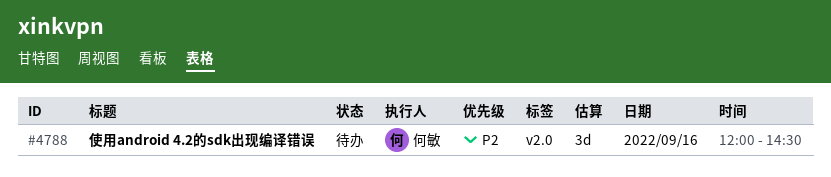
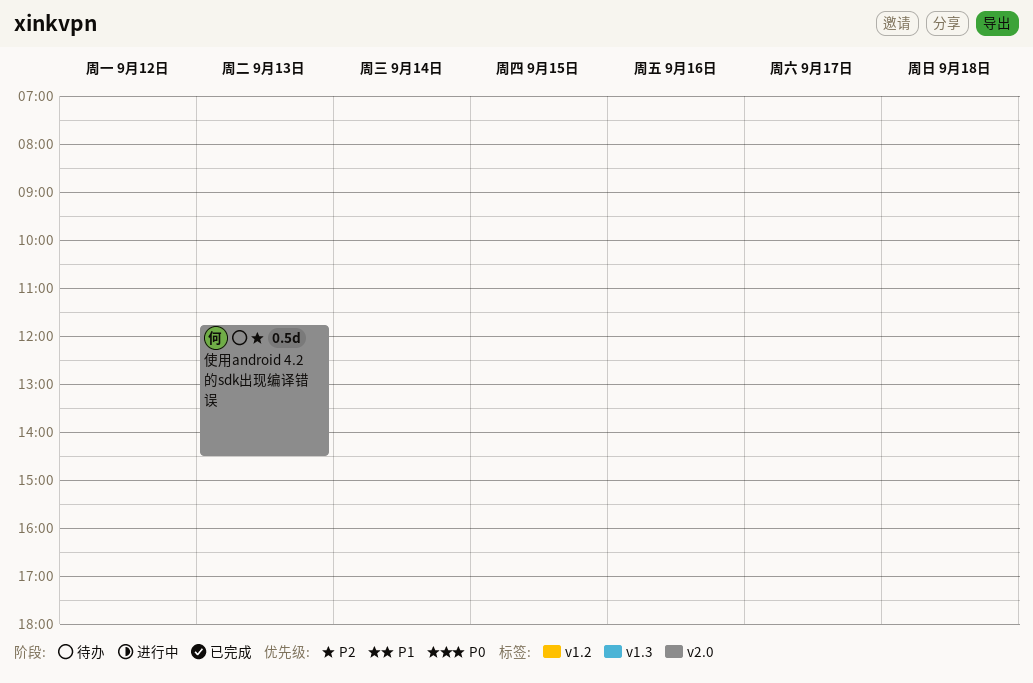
使用android 4.2的sdk出现编译错误, estimate: 3d -> 0.5d
使用android 4.2的sdk出现编译错误, day: Sep 16 -> Sep 13
使用android 4.2的sdk出现编译错误, begins: 12:00 -> 11:45

